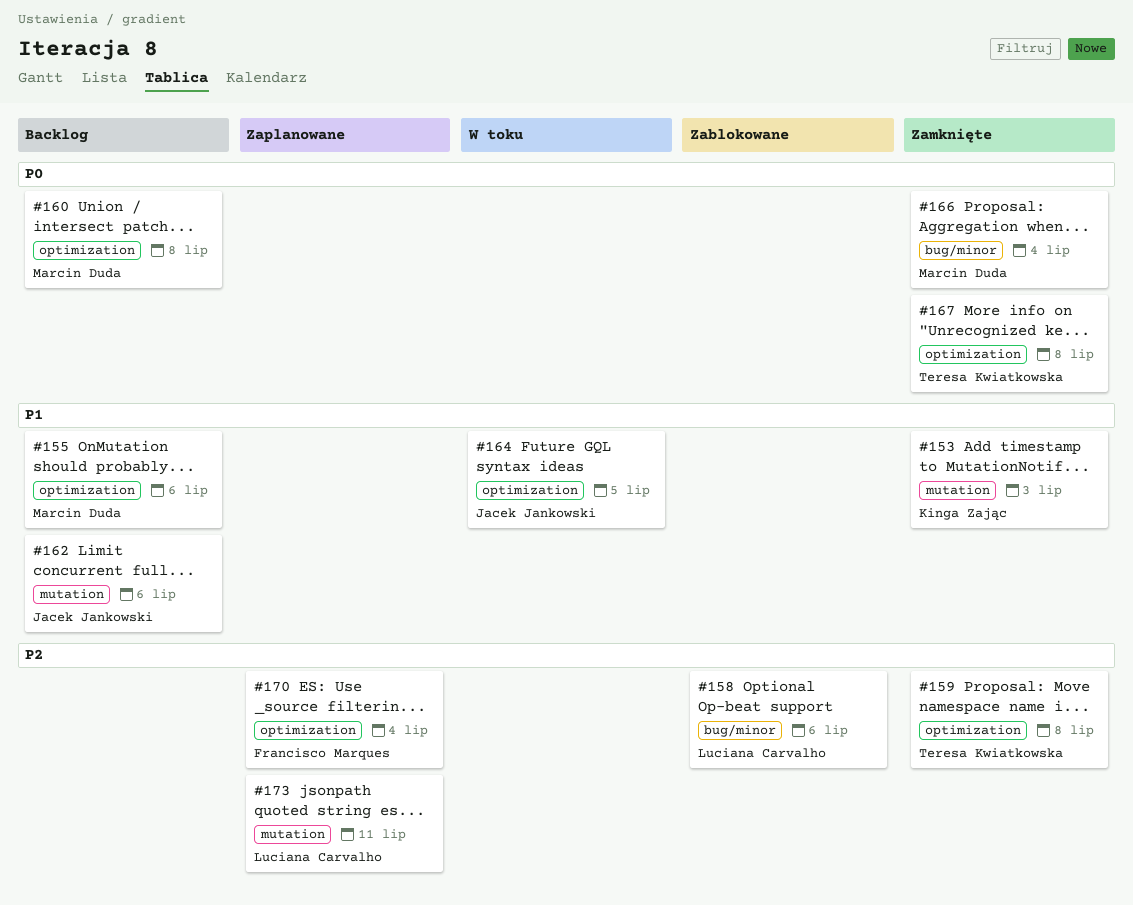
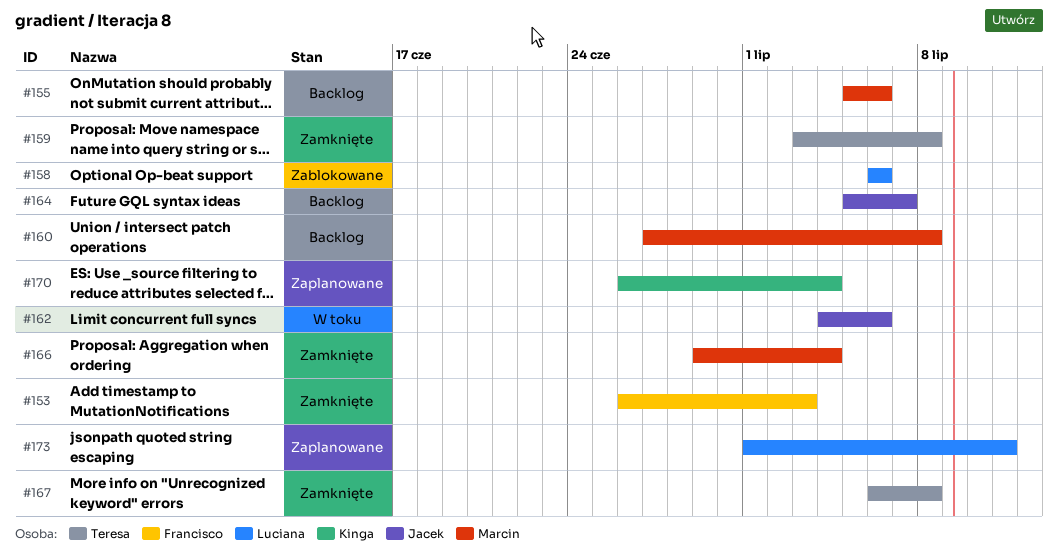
#153, owner: Kinga Zając -> Francisco Marques
#162, status: Backlog -> W toku
#164, status: W toku -> Backlog
#164, due: Jul 5 -> Jul 7
#170, owner: Francisco Marques -> Kinga Zając

